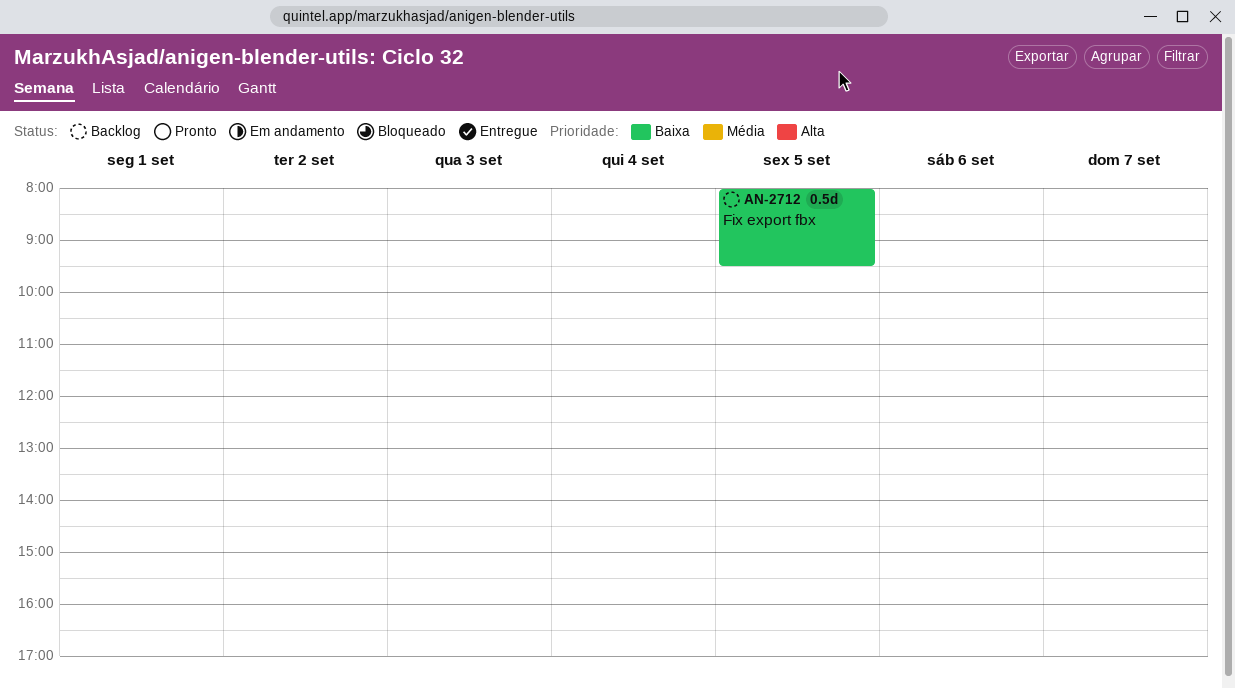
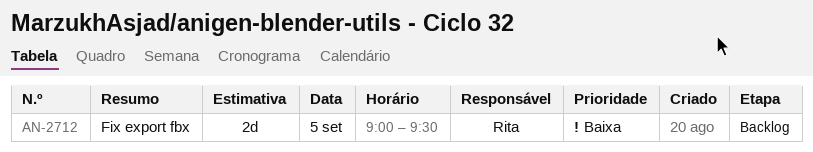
AN-2712, estimate: 0.5d -> 2d
AN-2712, begins: 08:00 -> 09:00

